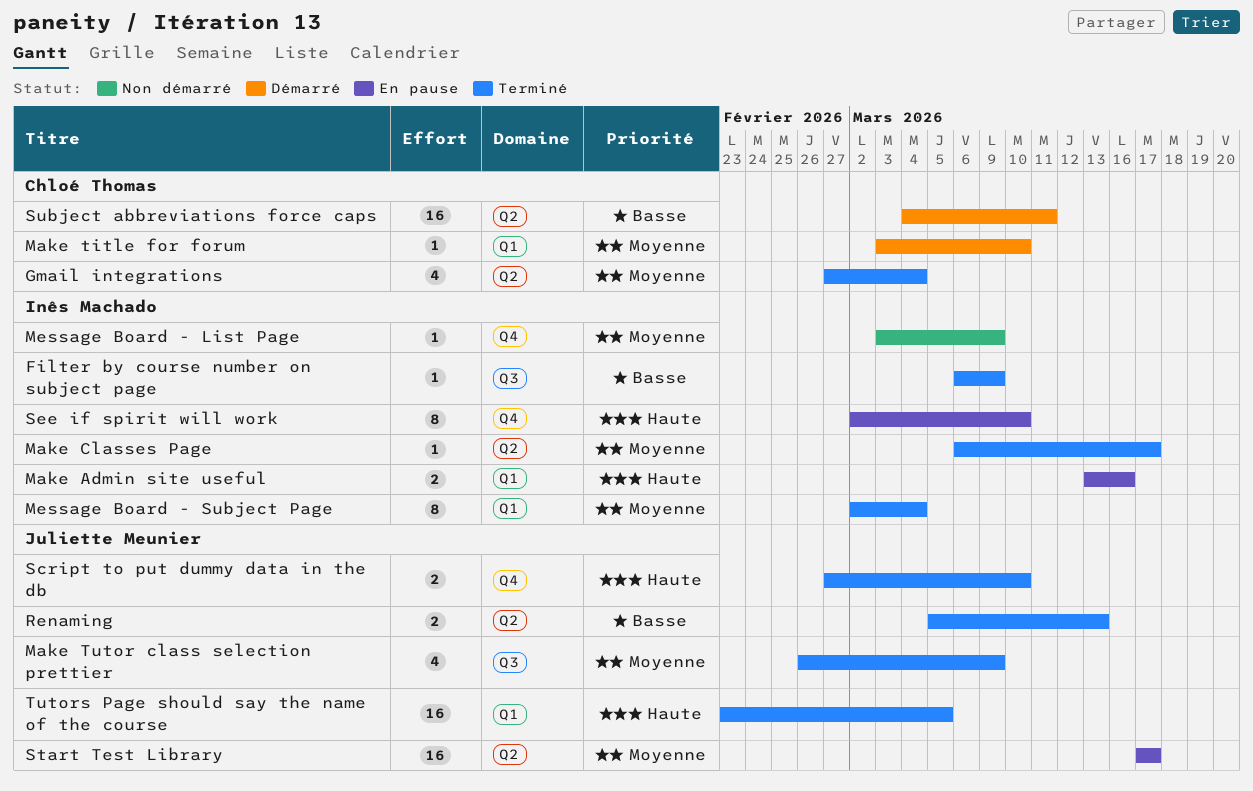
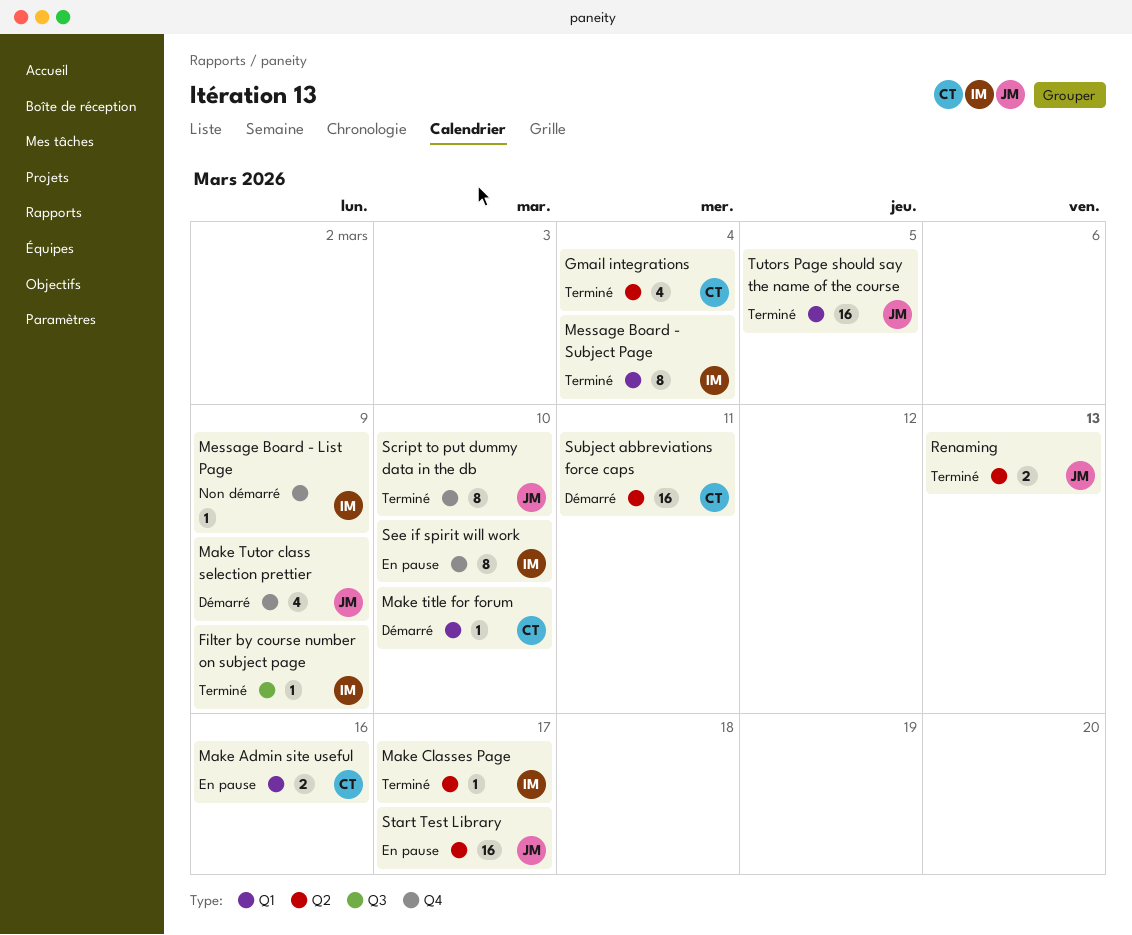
Make Admin site useful, owner: Inês Machado -> Chloé Thomas
Make Tutor class selection prettier, status: Terminé -> Démarré
Make Tutor class selection prettier, label: Q3 -> Q4
Script to put dummy data in the db, estimate: 2 -> 8

